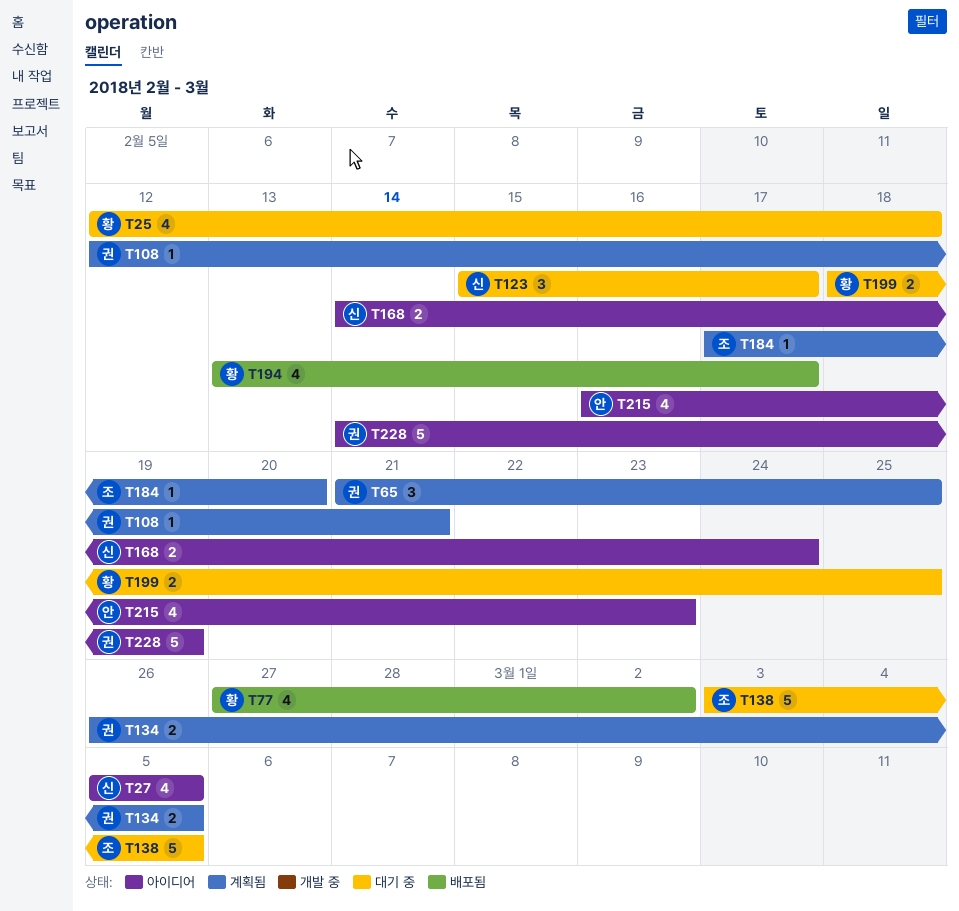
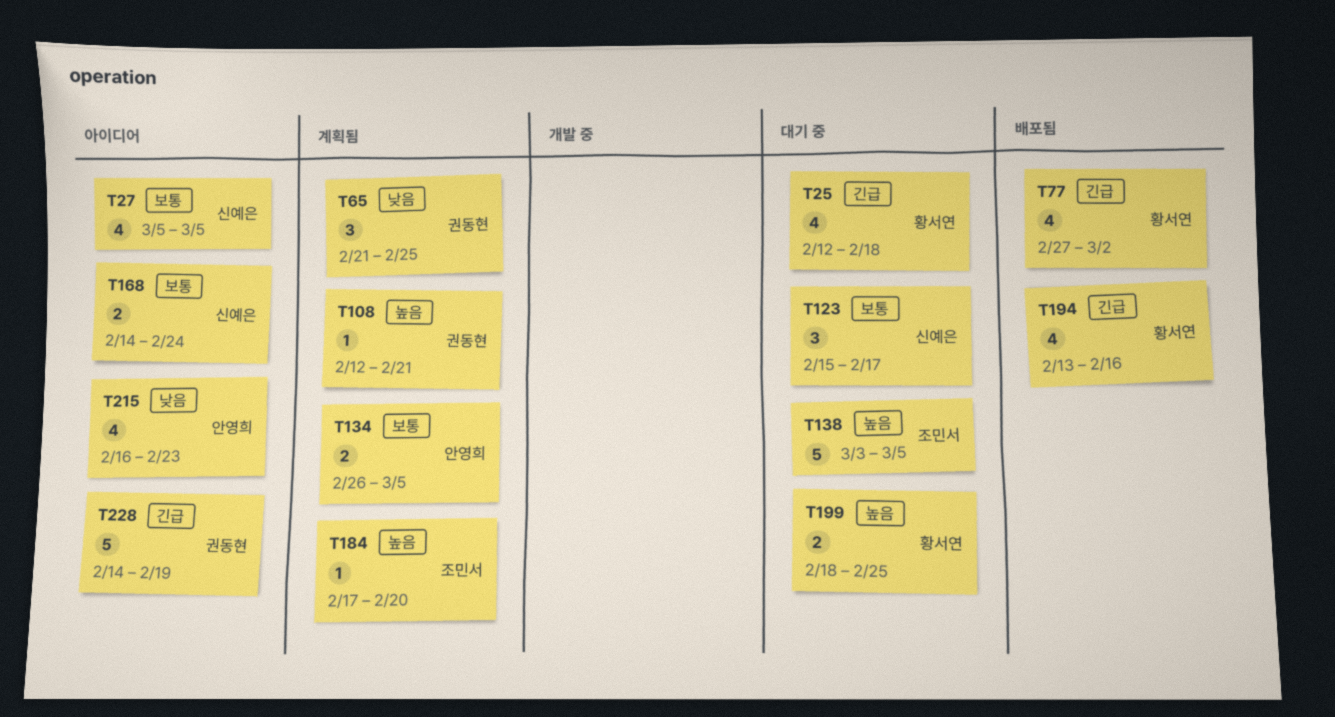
T134, owner: 권동현 -> 안영희
T194, due: Feb 17 -> Feb 16

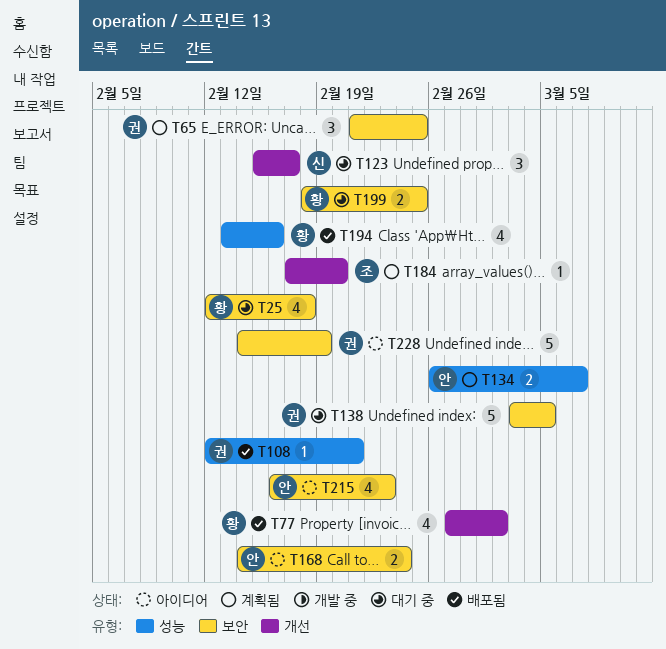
T27: present -> none
T108, status: 계획됨 -> 배포됨
T134, due: Mar 5 -> Mar 7
T138, owner: 조민서 -> 권동현
T168, owner: 신예은 -> 안영희

